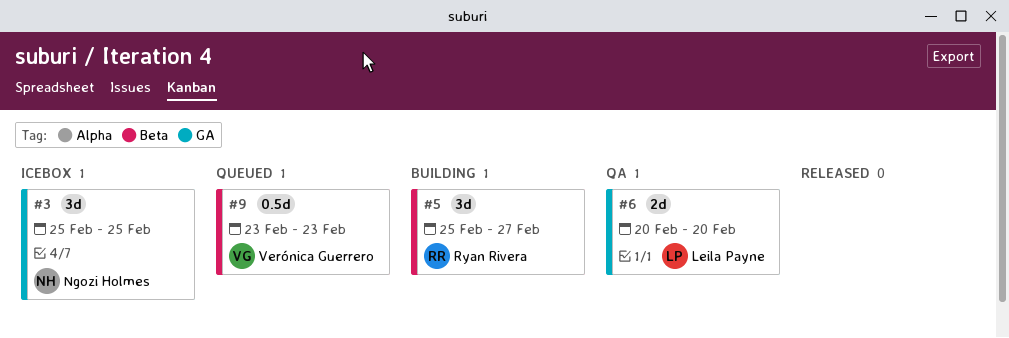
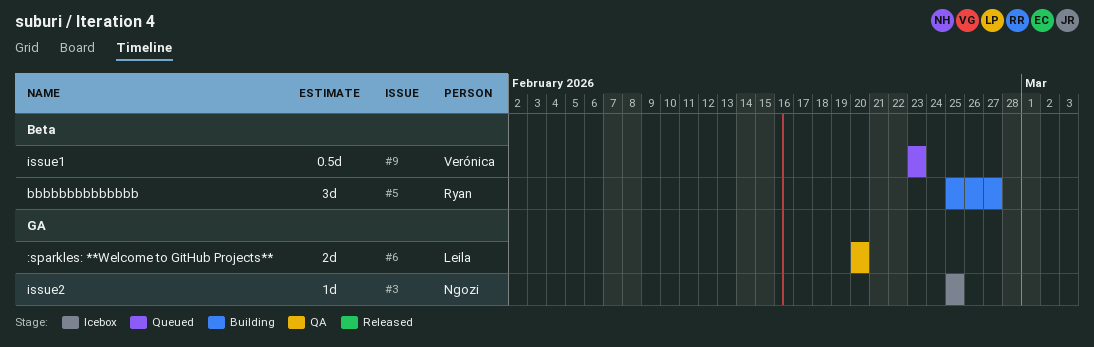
#3, estimate: 3d -> 1d

